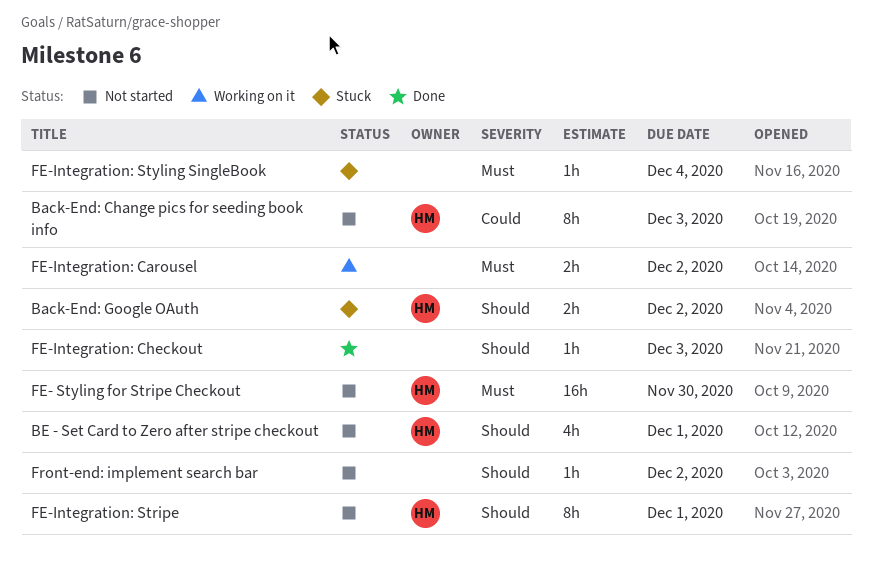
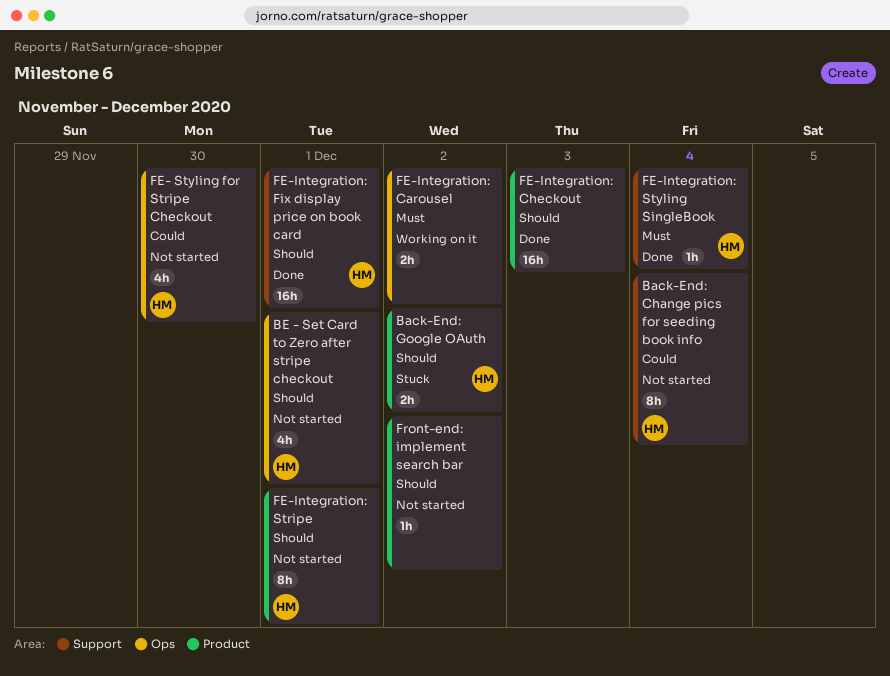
Back-End: Change pics for seeding book info, due: Dec 3 -> Dec 4
FE- Styling for Stripe Checkout, priority: Must -> Could
FE- Styling for Stripe Checkout, estimate: 16h -> 4h
FE-Integration: Checkout, estimate: 1h -> 16h
FE-Integration: Fix display price on book card: none -> present
FE-Integration: Styling SingleBook, status: Stuck -> Done
FE-Integration: Styling SingleBook, owner: none -> HM

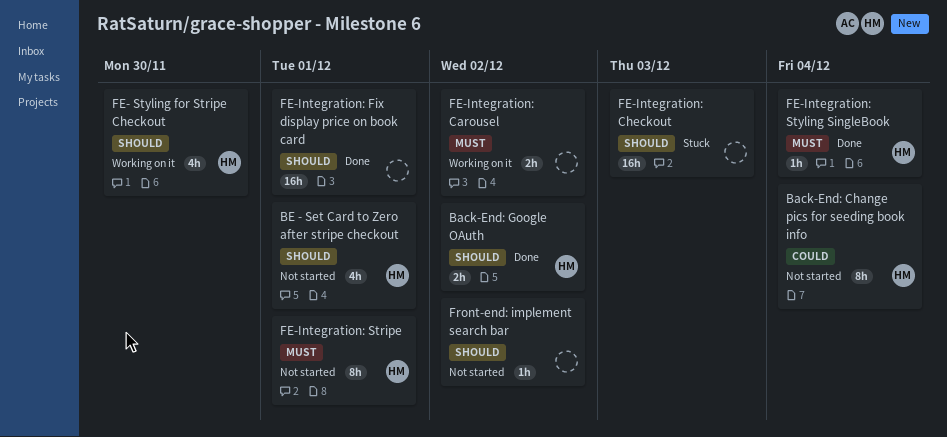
Back-End: Google OAuth, status: Stuck -> Done
FE- Styling for Stripe Checkout, status: Not started -> Working on it
FE- Styling for Stripe Checkout, priority: Could -> Should
FE-Integration: Checkout, status: Done -> Stuck
FE-Integration: Fix display price on book card, owner: HM -> none
FE-Integration: Stripe, priority: Should -> Must

